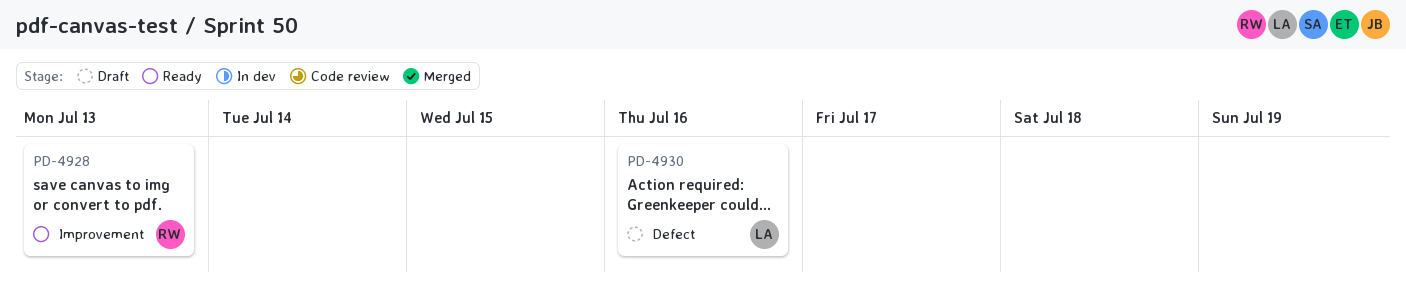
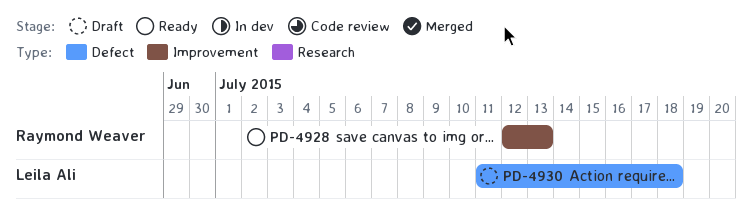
PD-4930, due: Jul 16 -> Jul 18

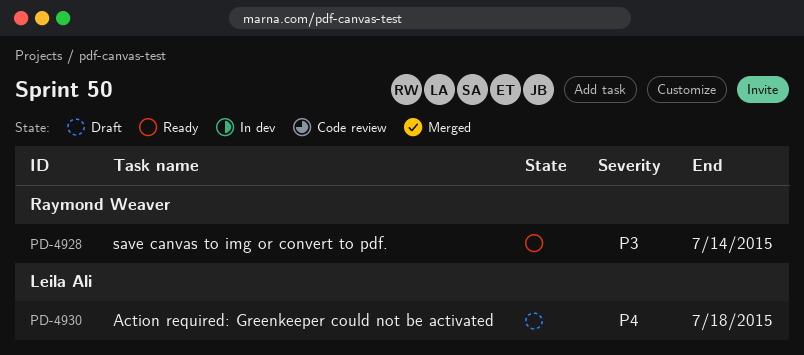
PD-4928, due: Jul 13 -> Jul 14

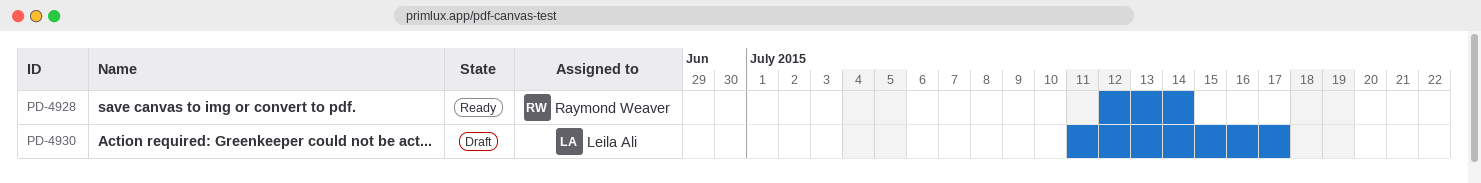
PD-4930, due: Jul 18 -> Jul 17

